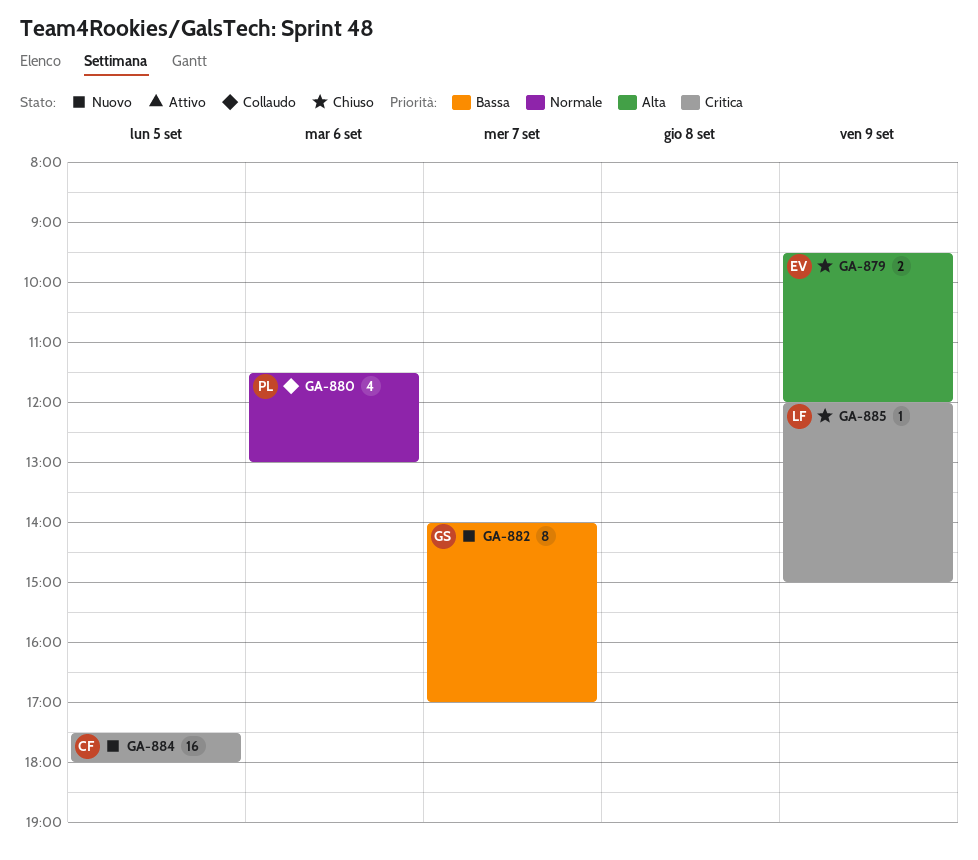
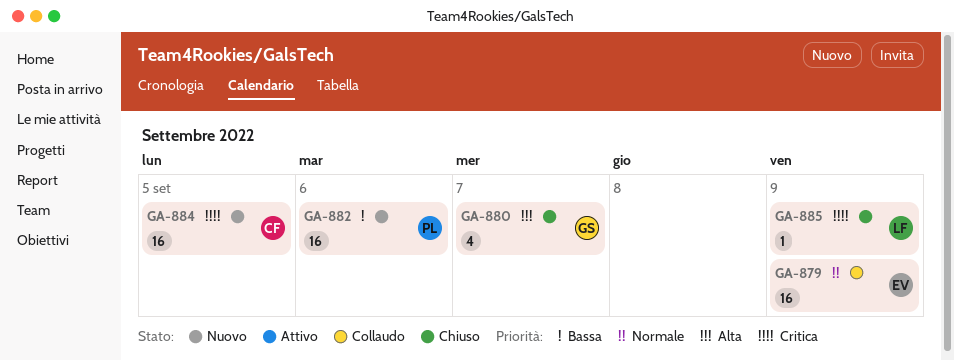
GA-879, status: Chiuso -> Collaudo
GA-879, priority: Alta -> Normale
GA-879, estimate: 2 -> 16
GA-880, status: Collaudo -> Chiuso
GA-880, owner: PL -> GS
GA-880, priority: Normale -> Alta
GA-880, day: Sep 6 -> Sep 7
GA-882, owner: GS -> PL
GA-882, estimate: 8 -> 16
GA-882, day: Sep 7 -> Sep 6

